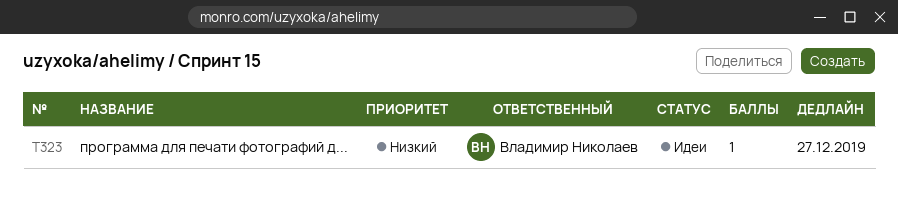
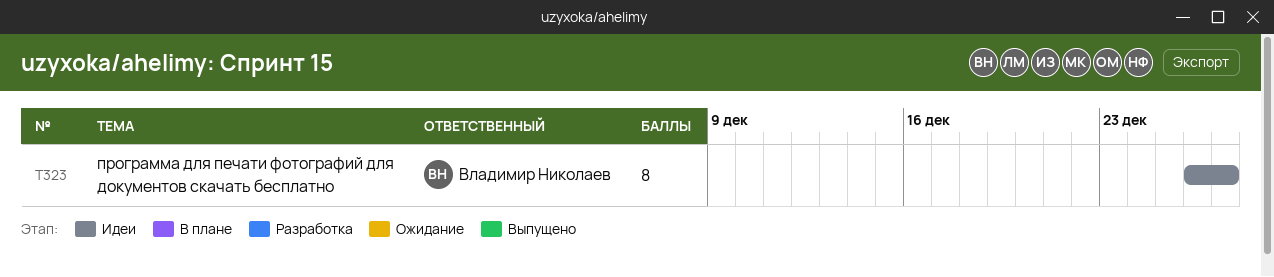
T323, estimate: 1 -> 8

